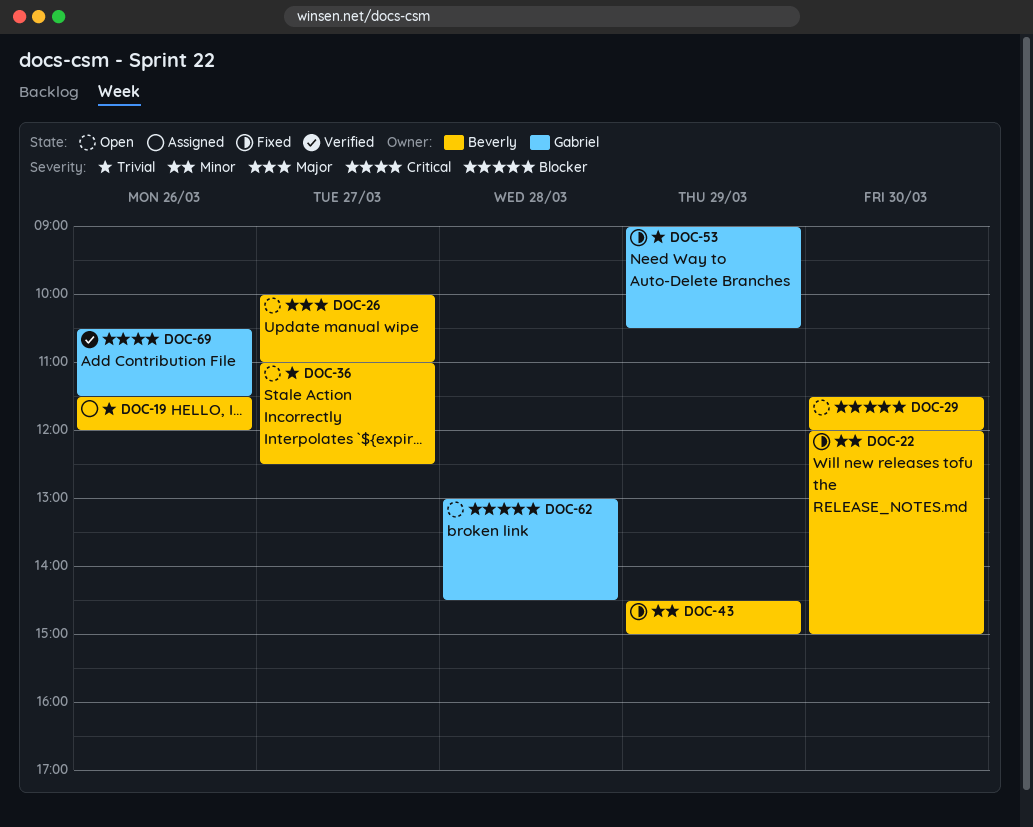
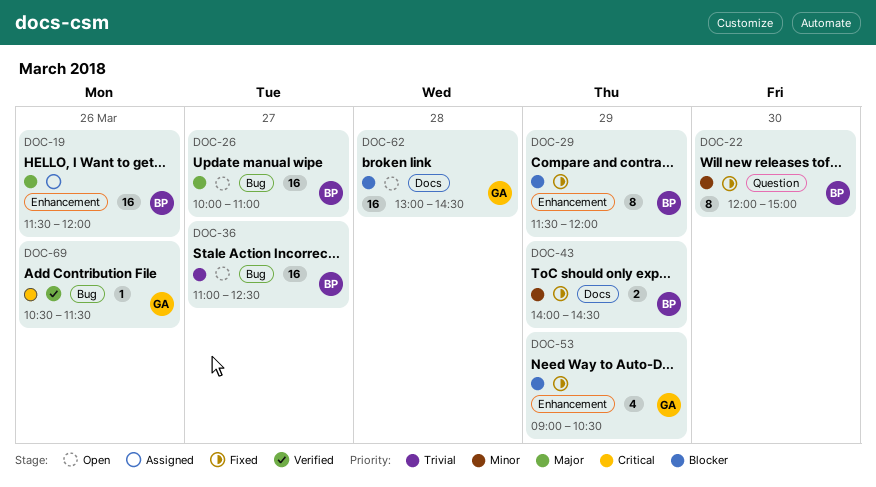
DOC-19, priority: Trivial -> Major
DOC-29, status: Open -> Fixed
DOC-29, day: Mar 30 -> Mar 29
DOC-43, begins: 14:30 -> 14:00
DOC-43, ends: 15:00 -> 14:30
DOC-53, priority: Trivial -> Blocker

